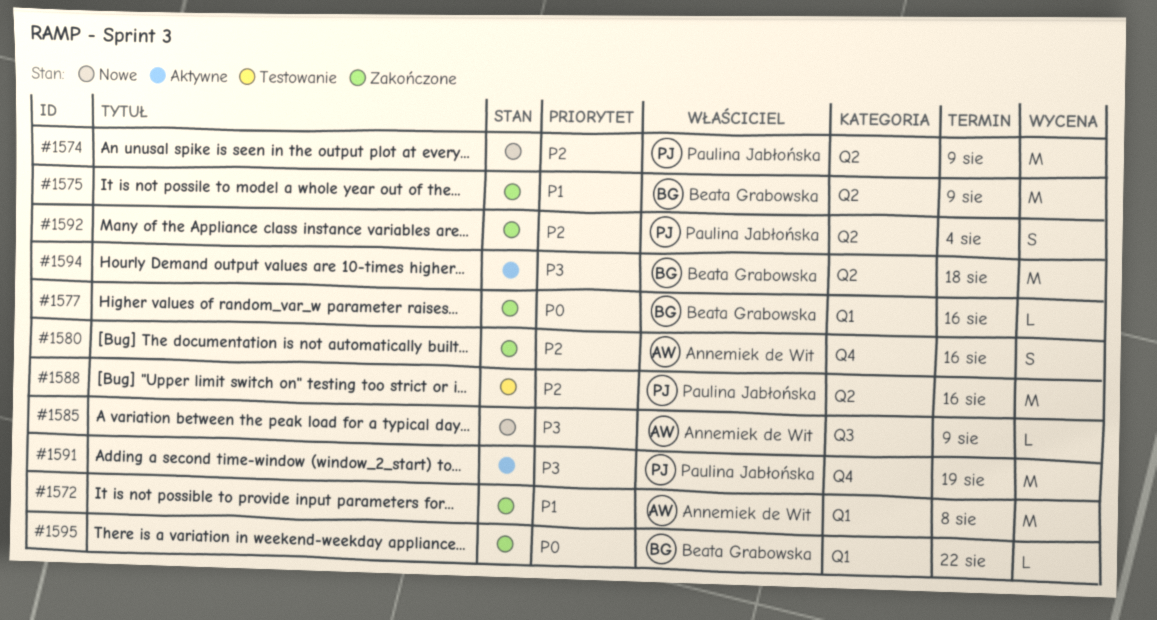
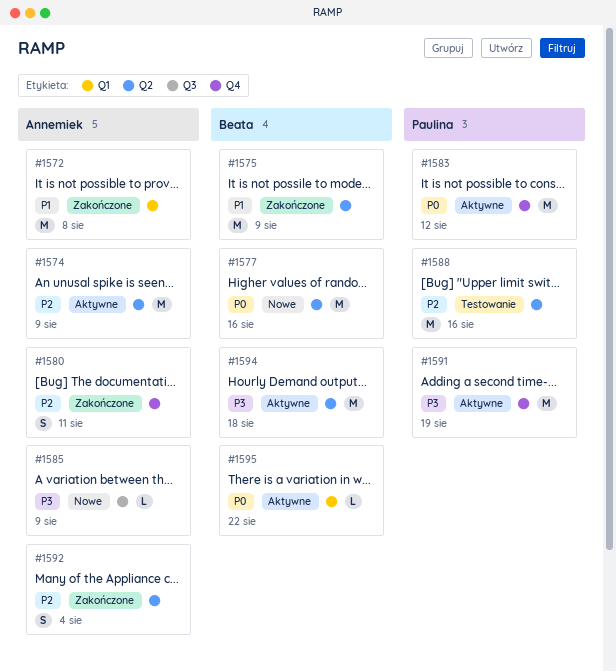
#1574, status: Nowe -> Aktywne
#1574, owner: Paulina Jabłońska -> Annemiek de Wit
#1577, status: Zakończone -> Nowe
#1577, label: Q1 -> Q2
#1577, estimate: L -> M
#1580, due: Aug 16 -> Aug 11
#1583: none -> present
#1592, owner: Paulina Jabłońska -> Annemiek de Wit
#1595, status: Zakończone -> Aktywne

